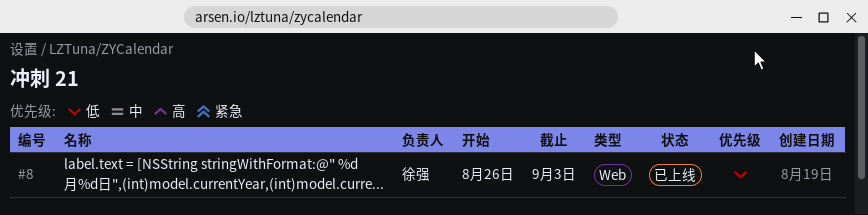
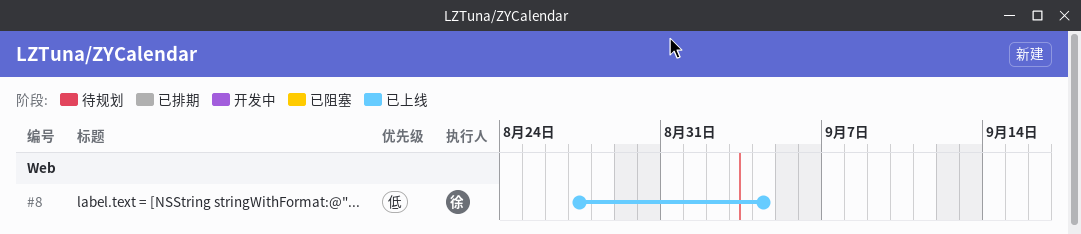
#8, start: Aug 26 -> Aug 27
#8, due: Sep 3 -> Sep 4

